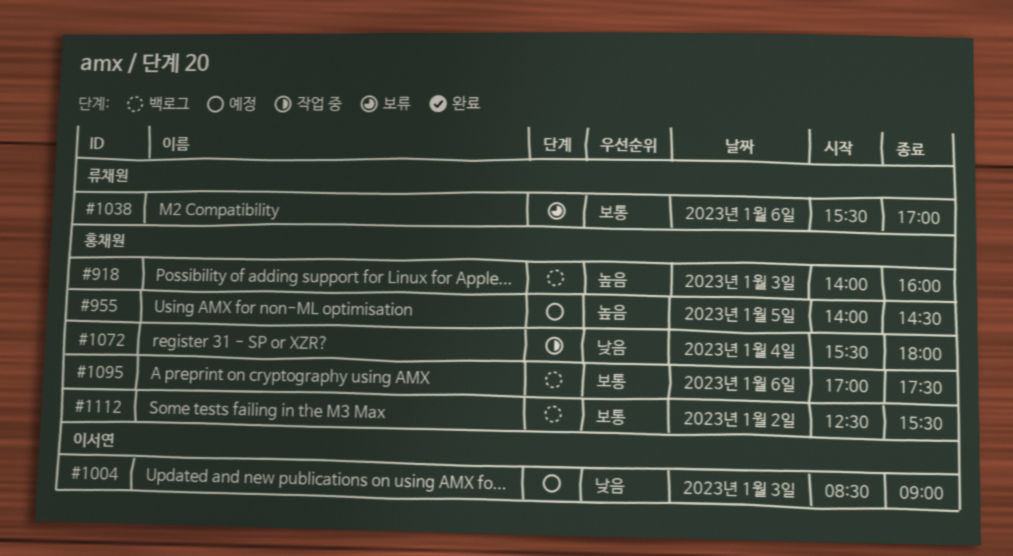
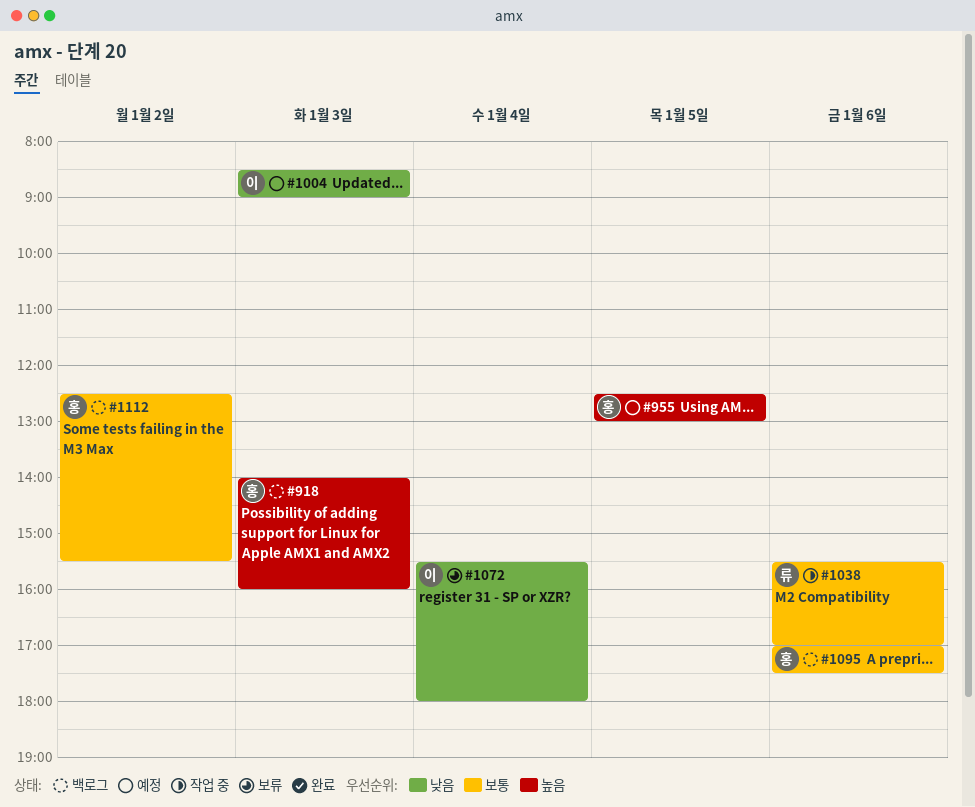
#955, begins: 14:00 -> 12:30
#955, ends: 14:30 -> 13:00
#1038, status: 보류 -> 작업 중
#1072, status: 작업 중 -> 보류
#1072, owner: 홍채원 -> 이서연

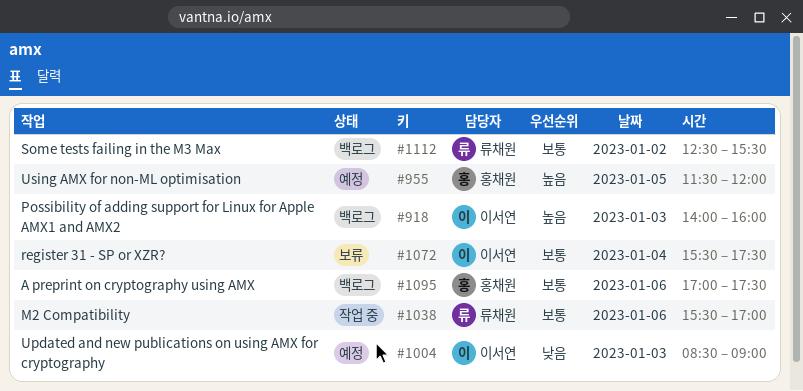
#918, owner: 홍채원 -> 이서연
#955, begins: 12:30 -> 11:30
#955, ends: 13:00 -> 12:00
#1072, priority: 낮음 -> 보통
#1072, ends: 18:00 -> 17:30
#1112, owner: 홍채원 -> 류채원

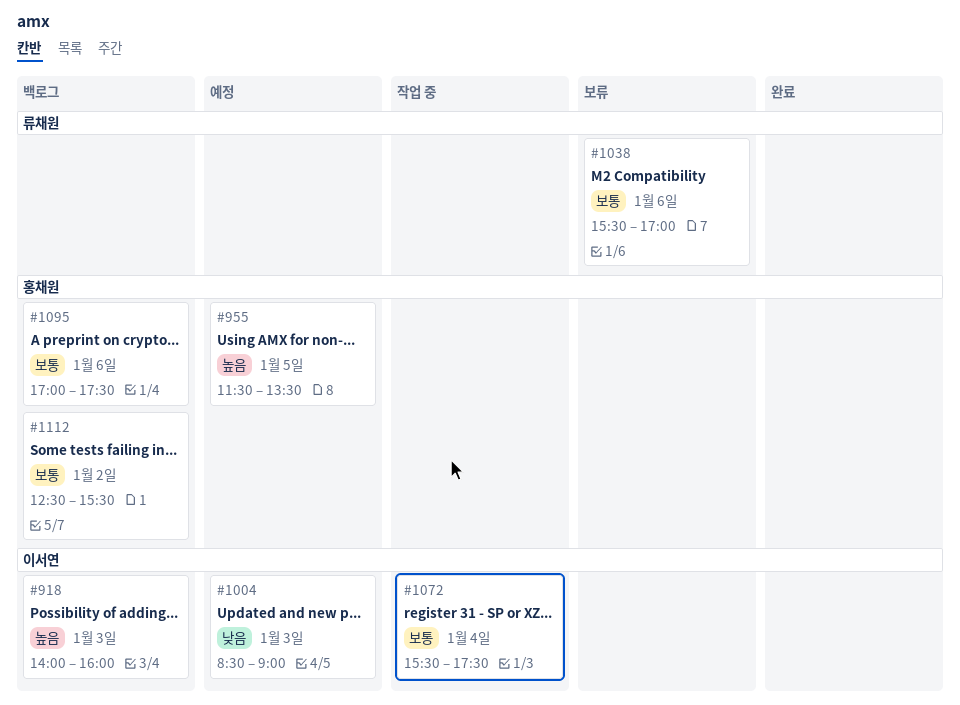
#955, ends: 12:00 -> 13:30
#1038, status: 작업 중 -> 보류
#1072, status: 보류 -> 작업 중
#1112, owner: 류채원 -> 홍채원

